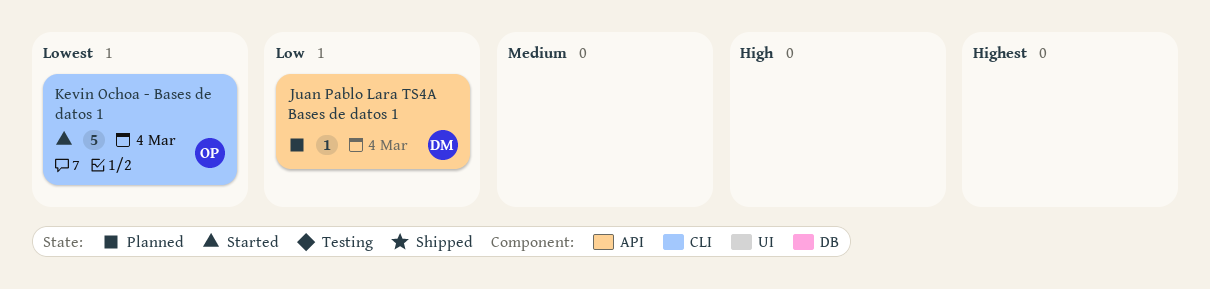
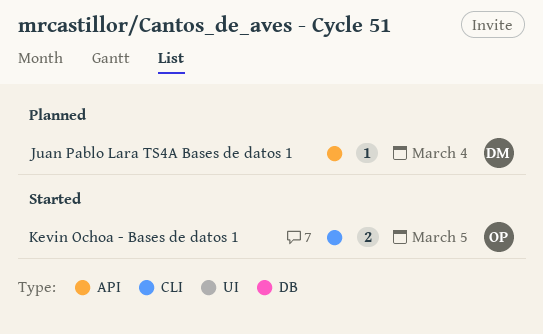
Kevin Ochoa - Bases de datos 1, estimate: 5 -> 2
Kevin Ochoa - Bases de datos 1, due: Mar 4 -> Mar 5

